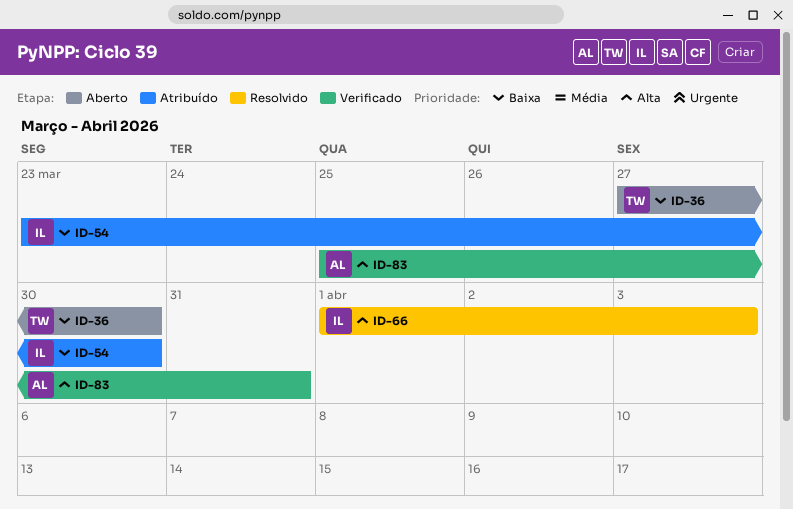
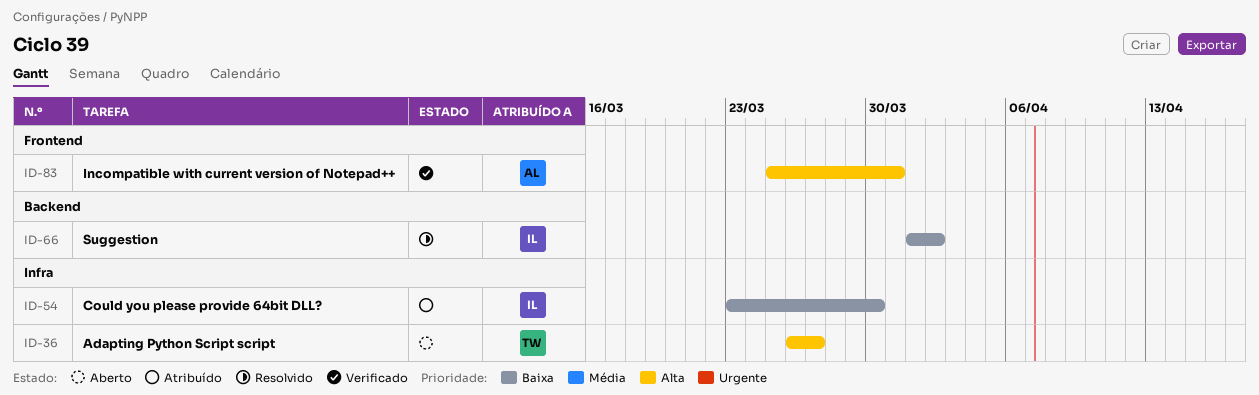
ID-36, priority: Baixa -> Alta
ID-36, start: Mar 27 -> Mar 26
ID-36, due: Mar 30 -> Mar 27
ID-66, priority: Alta -> Baixa
ID-66, due: Apr 3 -> Apr 2

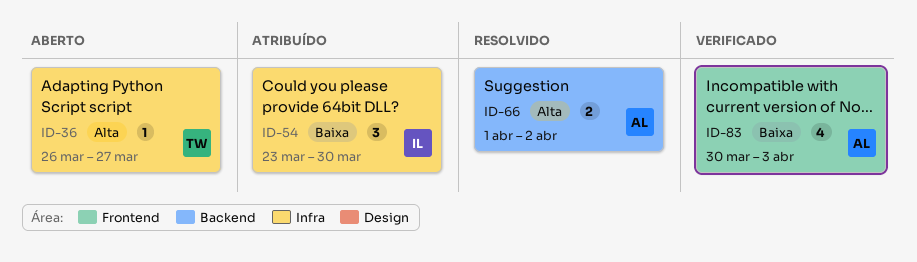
ID-66, owner: IL -> AL
ID-66, priority: Baixa -> Alta
ID-83, priority: Alta -> Baixa
ID-83, start: Mar 25 -> Mar 30
ID-83, due: Mar 31 -> Apr 3

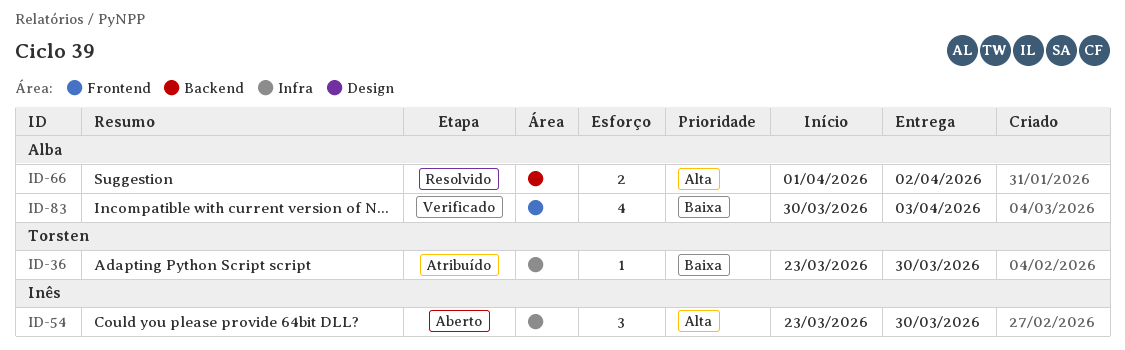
ID-36, status: Aberto -> Atribuído
ID-36, priority: Alta -> Baixa
ID-36, start: Mar 26 -> Mar 23
ID-36, due: Mar 27 -> Mar 30
ID-54, status: Atribuído -> Aberto
ID-54, priority: Baixa -> Alta

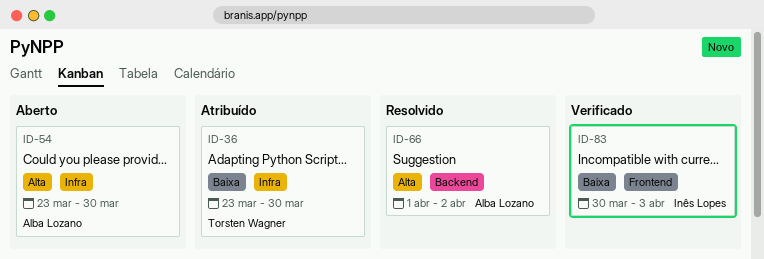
ID-54, owner: Inês Lopes -> Alba Lozano
ID-83, owner: Alba Lozano -> Inês Lopes

